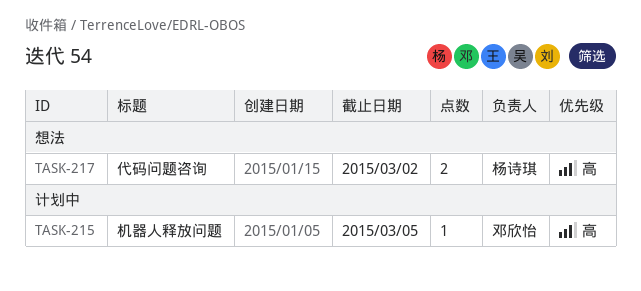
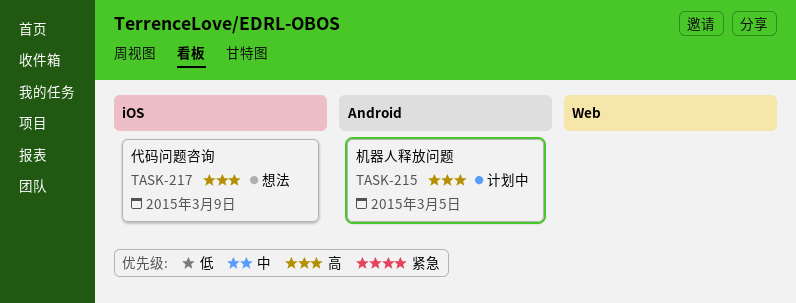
TASK-217, due: Mar 2 -> Mar 9

